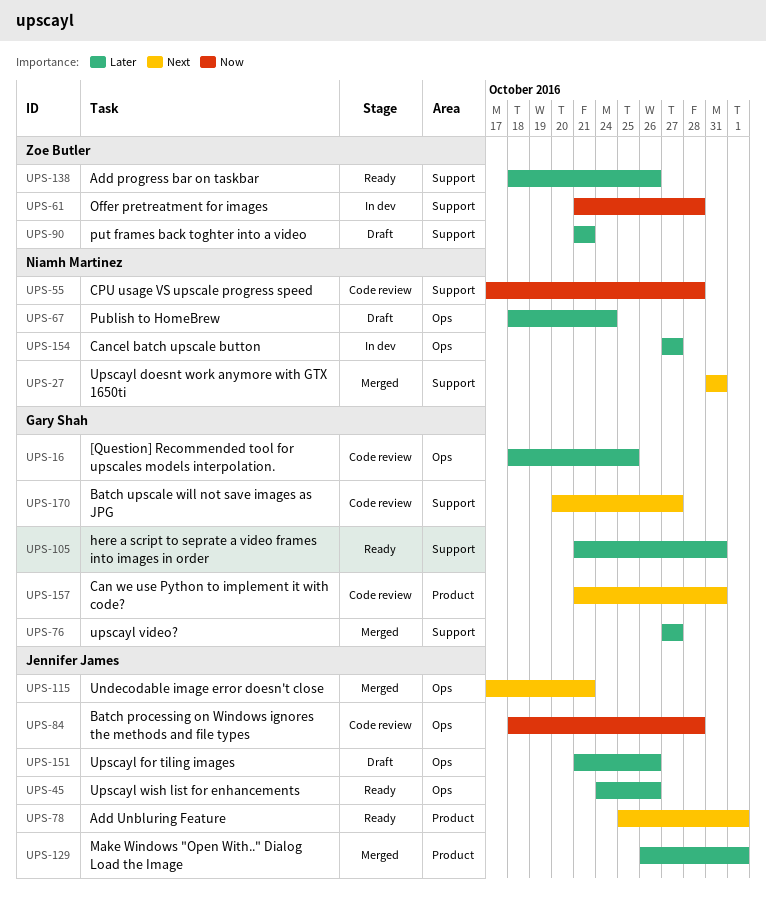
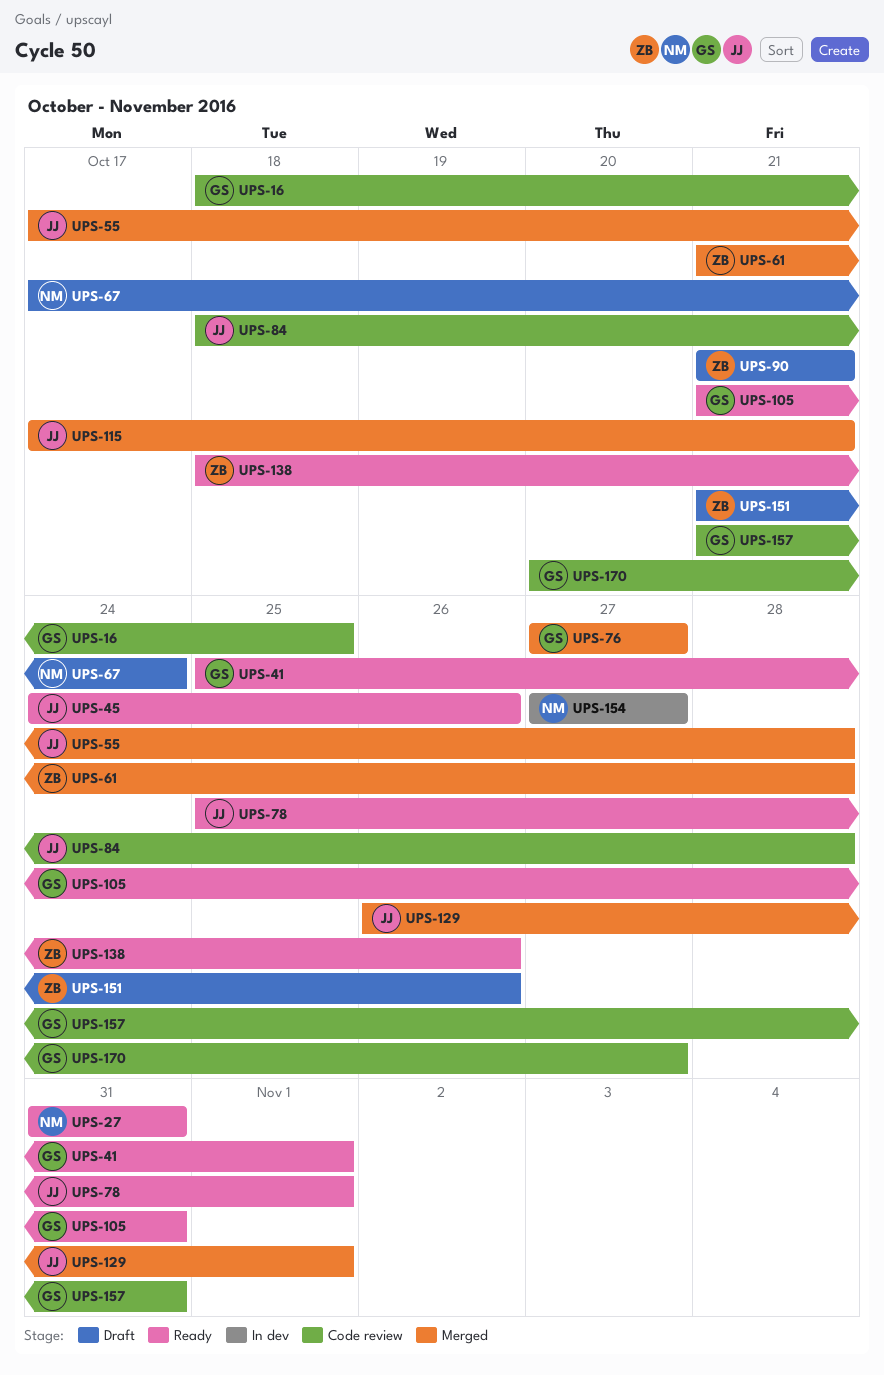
UPS-27, status: Merged -> Ready
UPS-41: none -> present
UPS-55, status: Code review -> Merged
UPS-55, owner: Niamh Martinez -> Jennifer James
UPS-61, status: In dev -> Merged
UPS-67, start: Oct 18 -> Oct 17
UPS-151, owner: Jennifer James -> Zoe Butler

